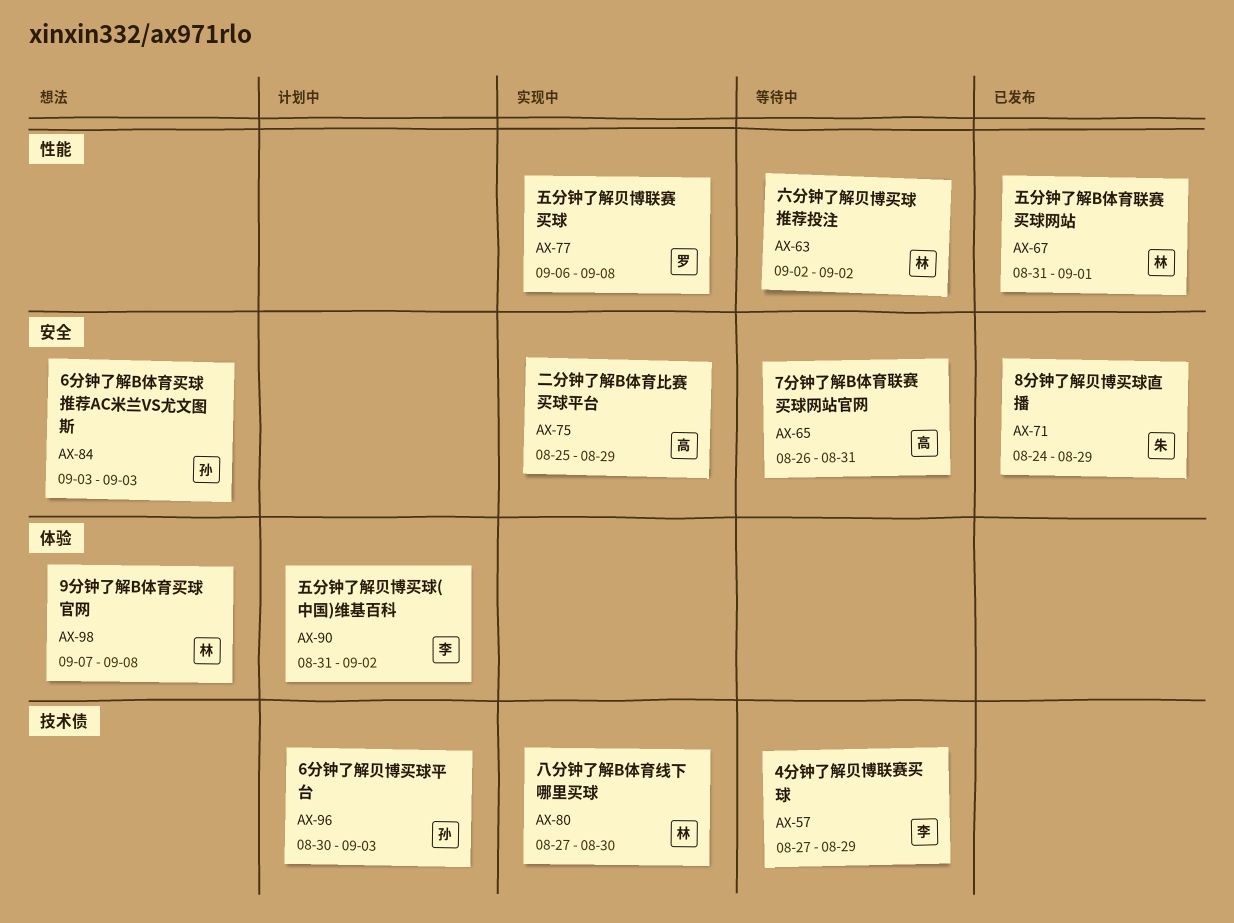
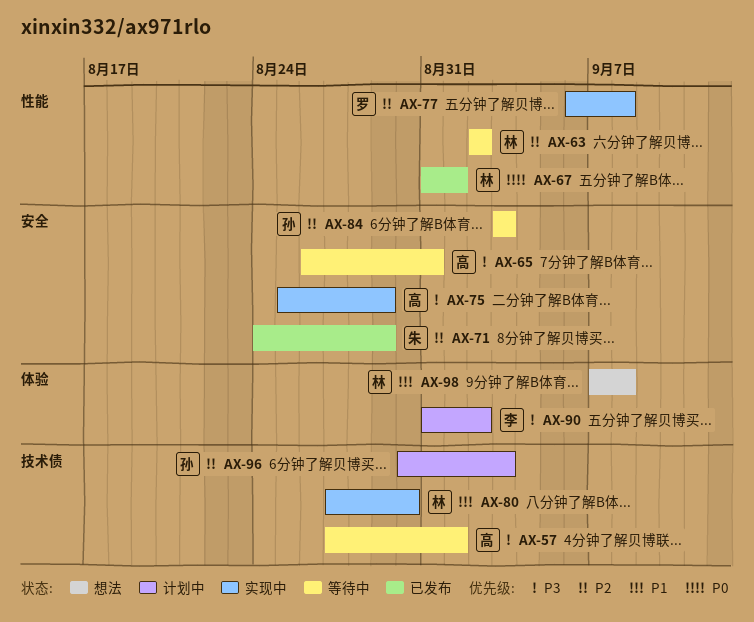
AX-57, owner: 李 -> 高
AX-57, due: Aug 29 -> Sep 1
AX-84, status: 想法 -> 等待中

